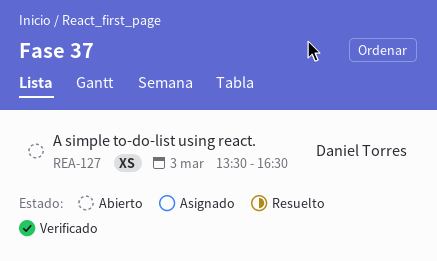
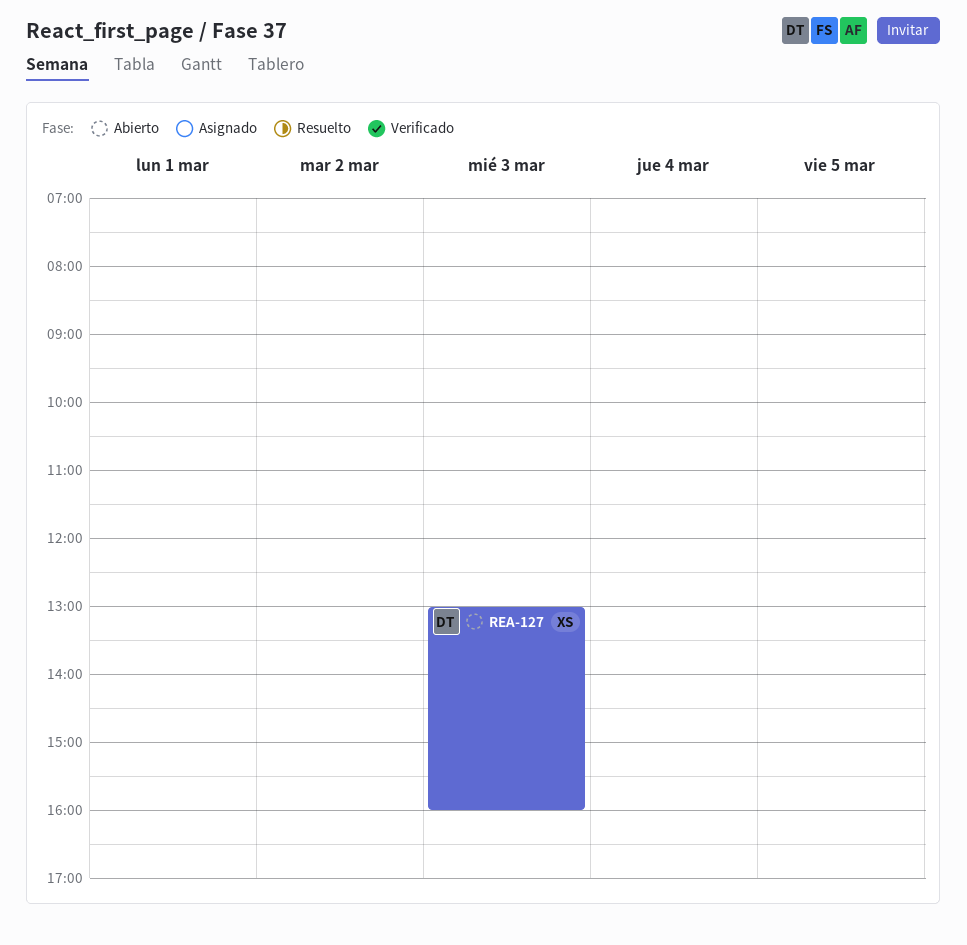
REA-127, begins: 13:30 -> 13:00
REA-127, ends: 16:30 -> 16:00

